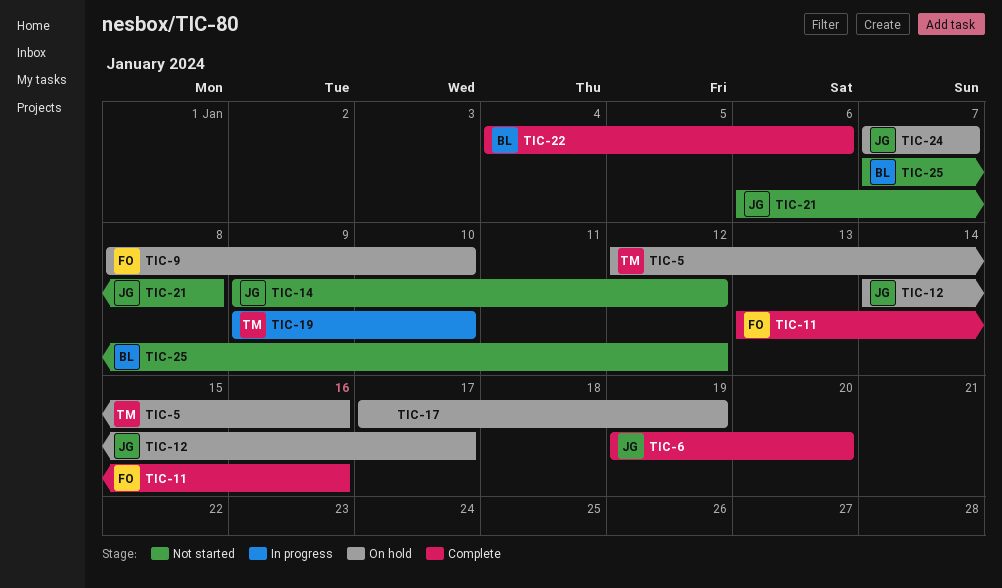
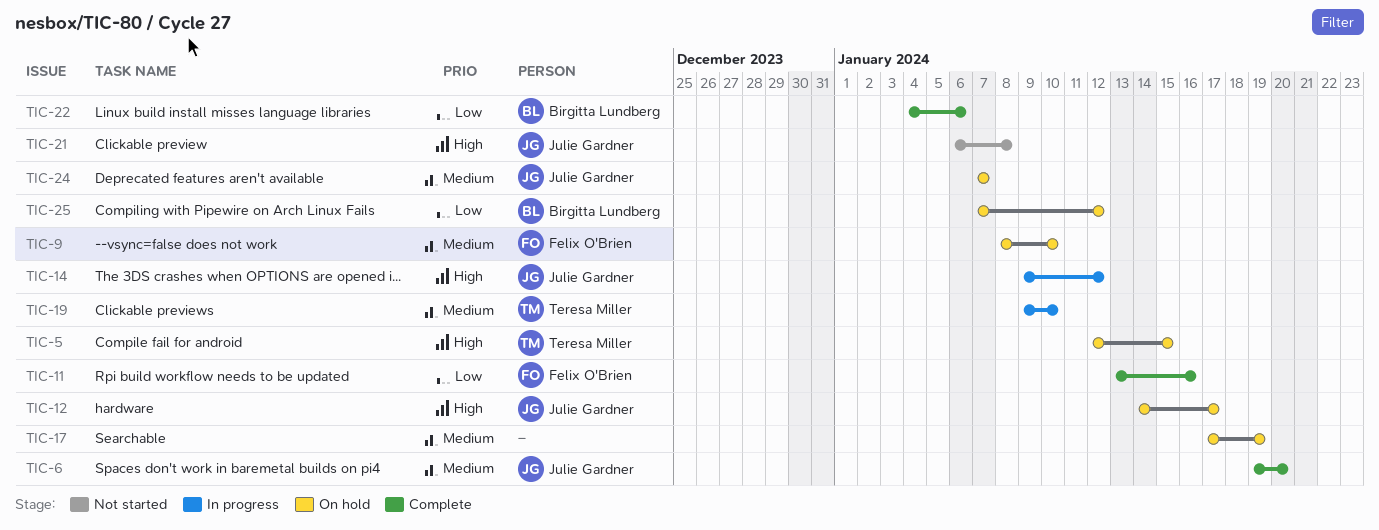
TIC-5, due: Jan 16 -> Jan 15
TIC-14, status: Not started -> In progress
TIC-25, status: Not started -> On hold

